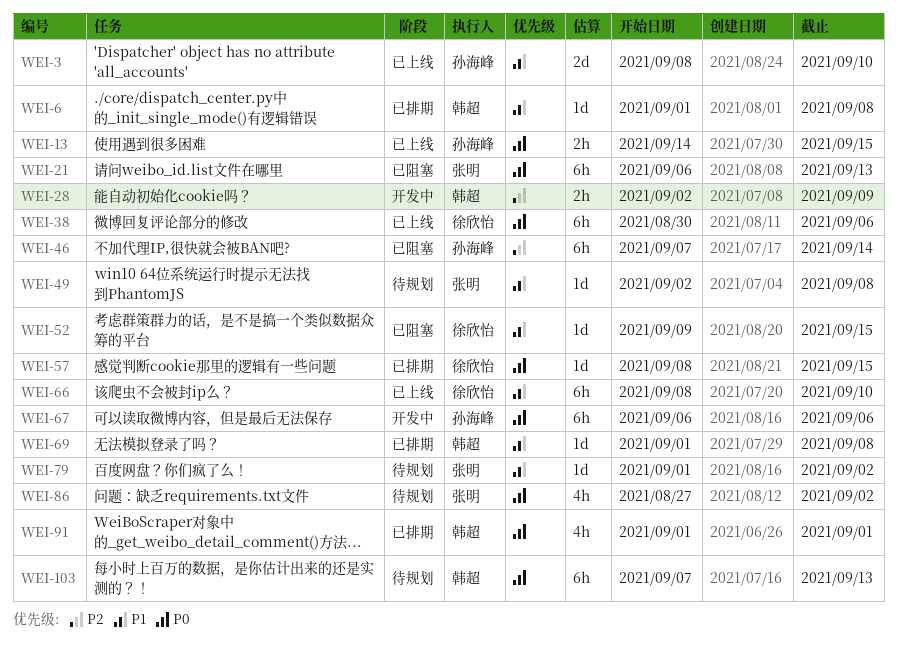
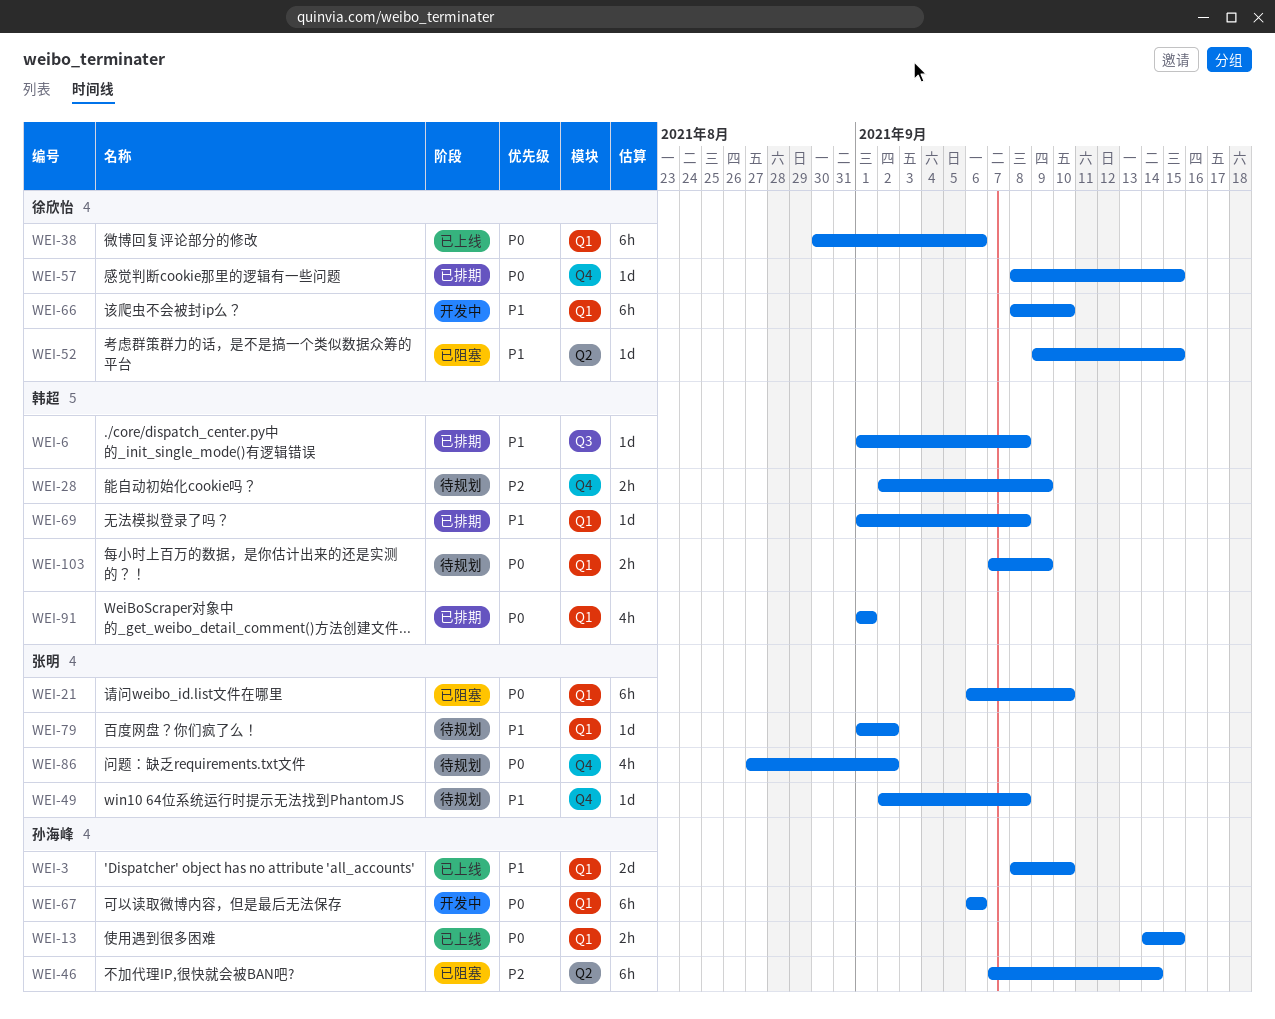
WEI-21, due: Sep 13 -> Sep 10
WEI-28, status: 开发中 -> 待规划
WEI-66, status: 已上线 -> 开发中
WEI-103, estimate: 6h -> 2h
WEI-103, due: Sep 13 -> Sep 9

